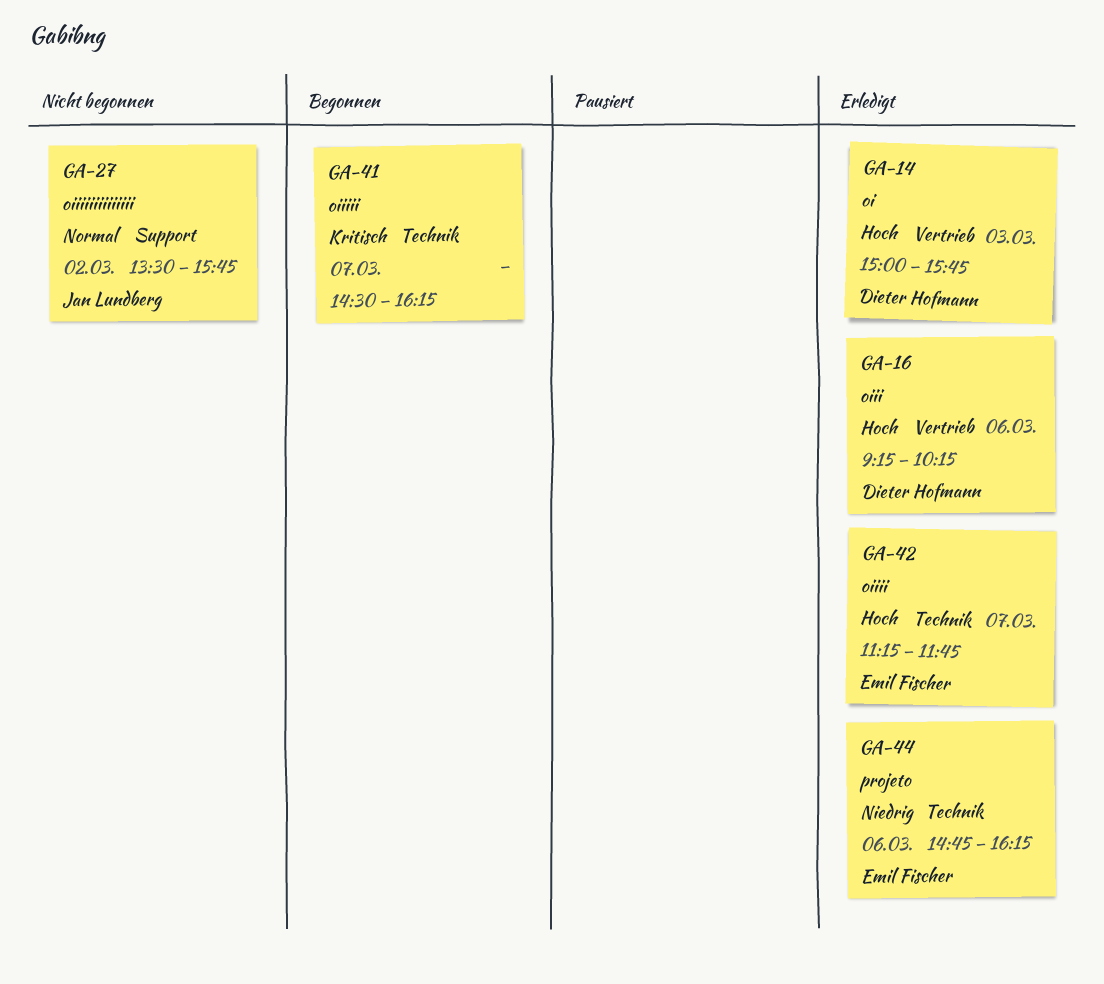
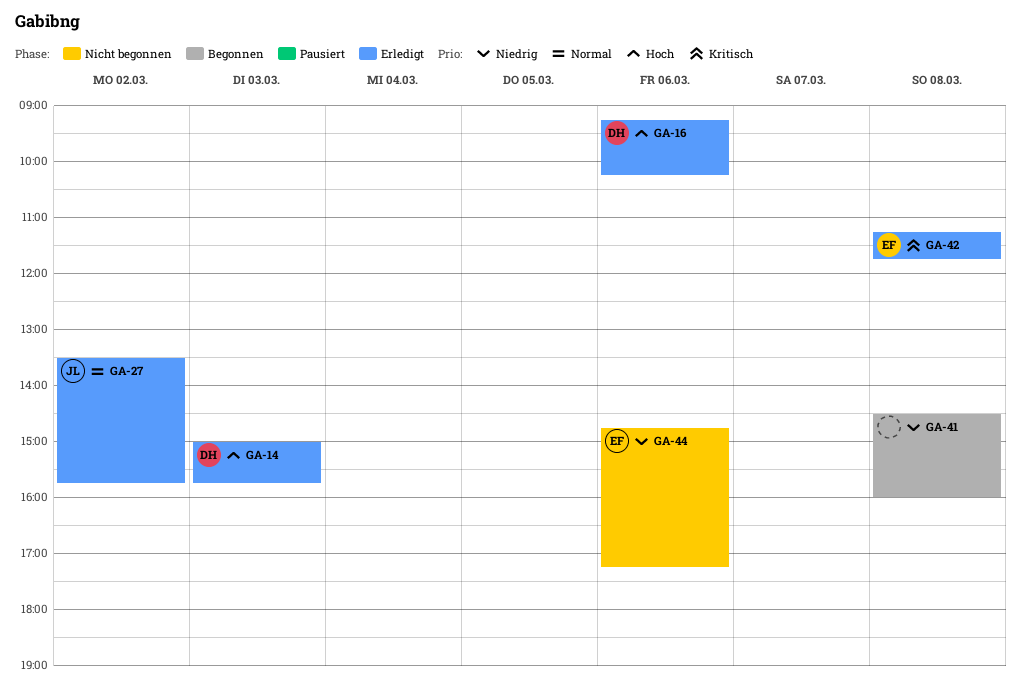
GA-27, status: Nicht begonnen -> Erledigt
GA-41, priority: Kritisch -> Niedrig
GA-41, day: Mar 7 -> Mar 8
GA-41, ends: 16:15 -> 16:00
GA-42, priority: Hoch -> Kritisch
GA-42, day: Mar 7 -> Mar 8
GA-44, status: Erledigt -> Nicht begonnen
GA-44, ends: 16:15 -> 17:15

